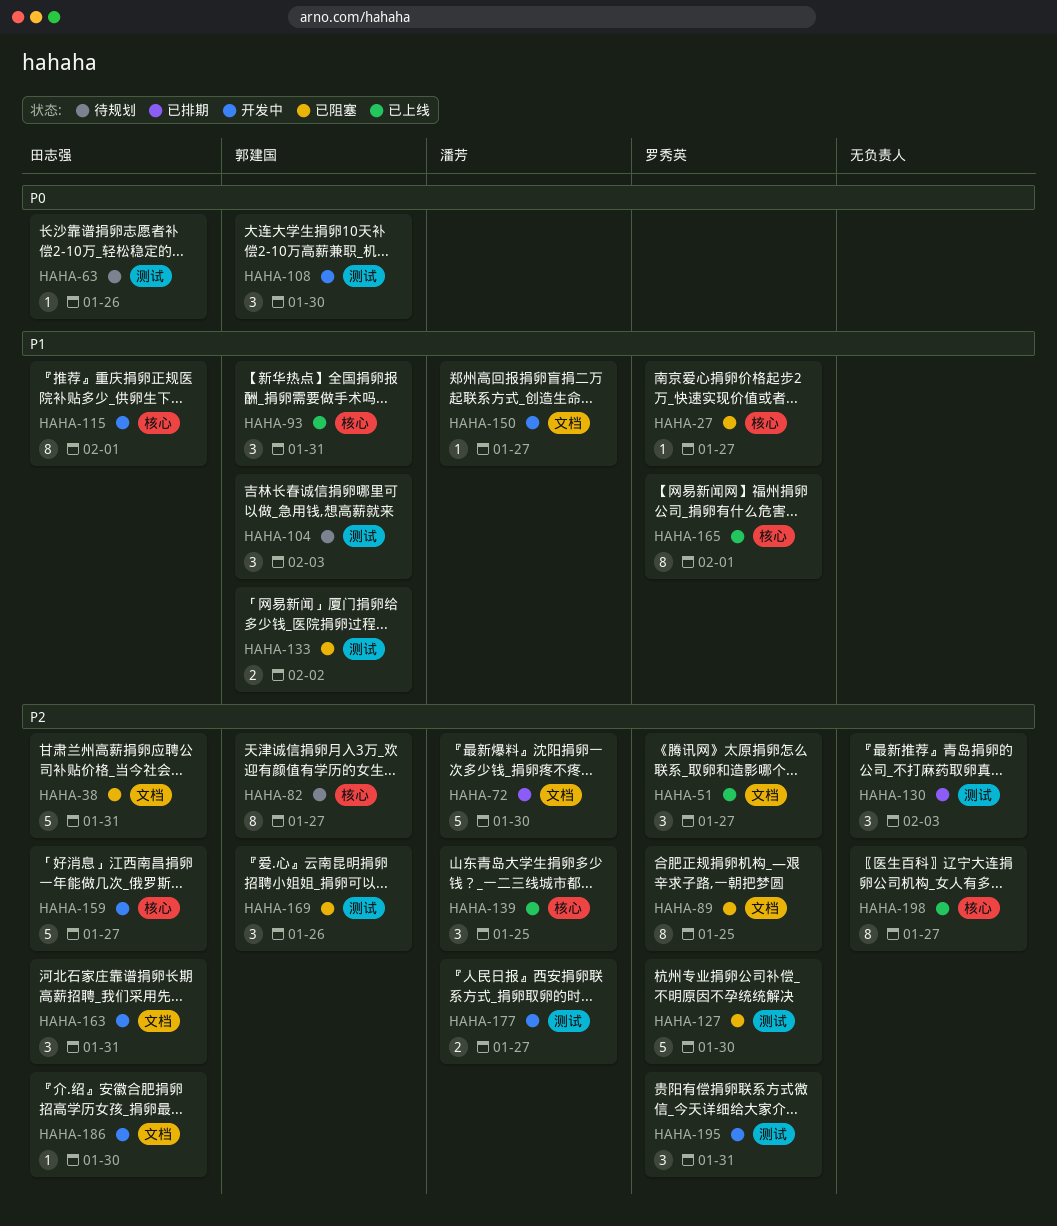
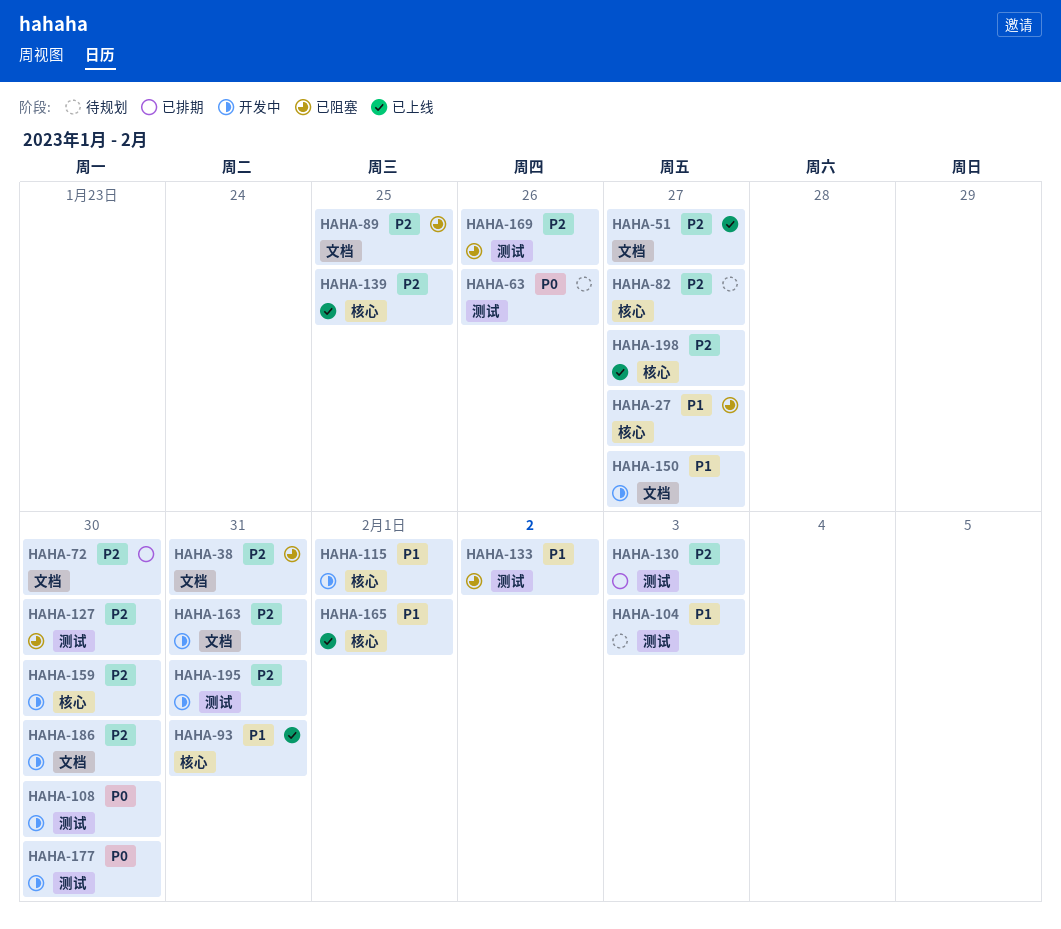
HAHA-159, due: Jan 27 -> Jan 30
HAHA-177, priority: P2 -> P0
HAHA-177, due: Jan 27 -> Jan 30

